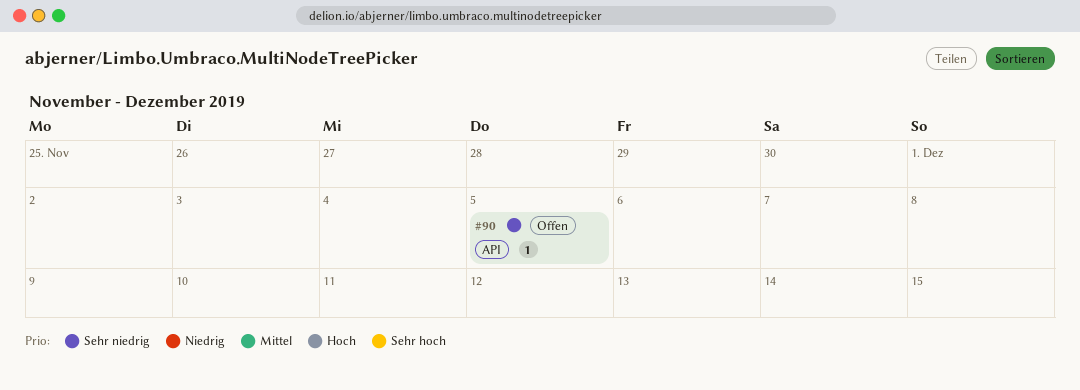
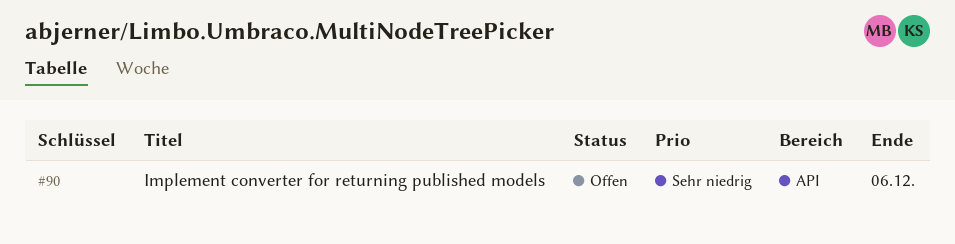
#90, due: Dec 5 -> Dec 6

